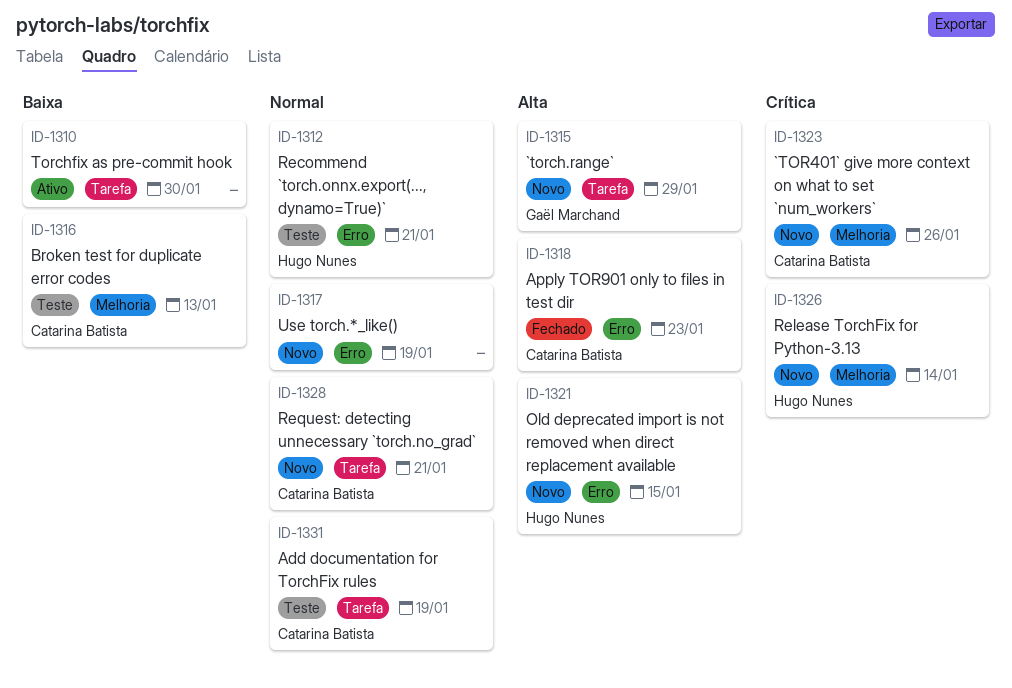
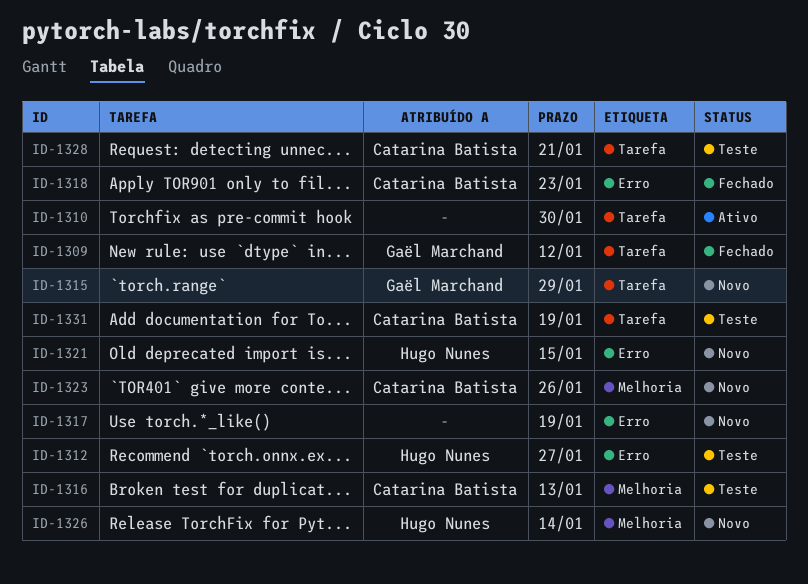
ID-1309: none -> present
ID-1312, due: Jan 21 -> Jan 27
ID-1328, status: Novo -> Teste

